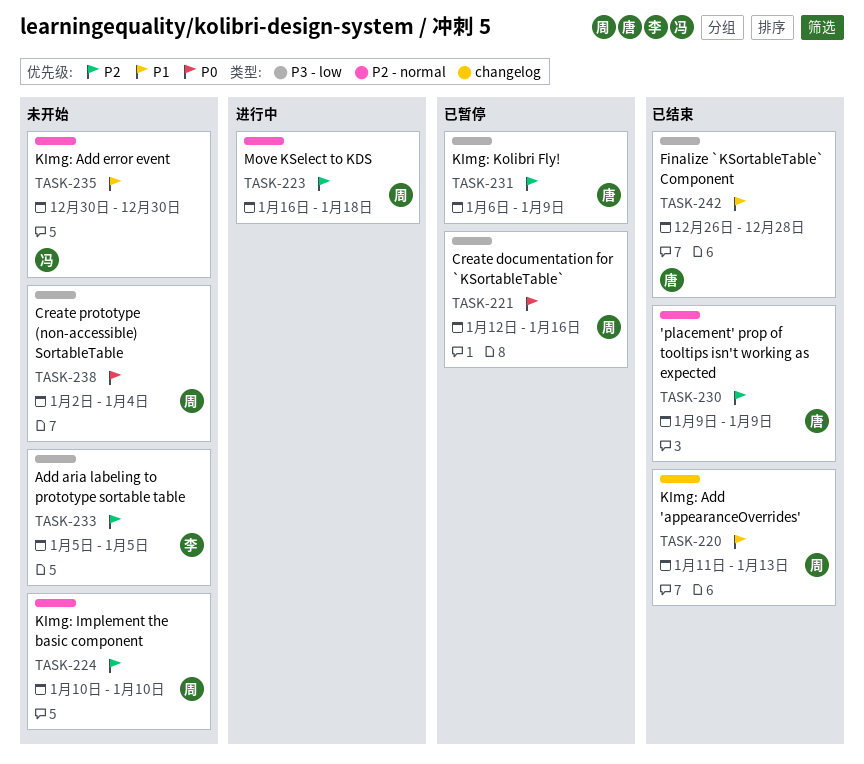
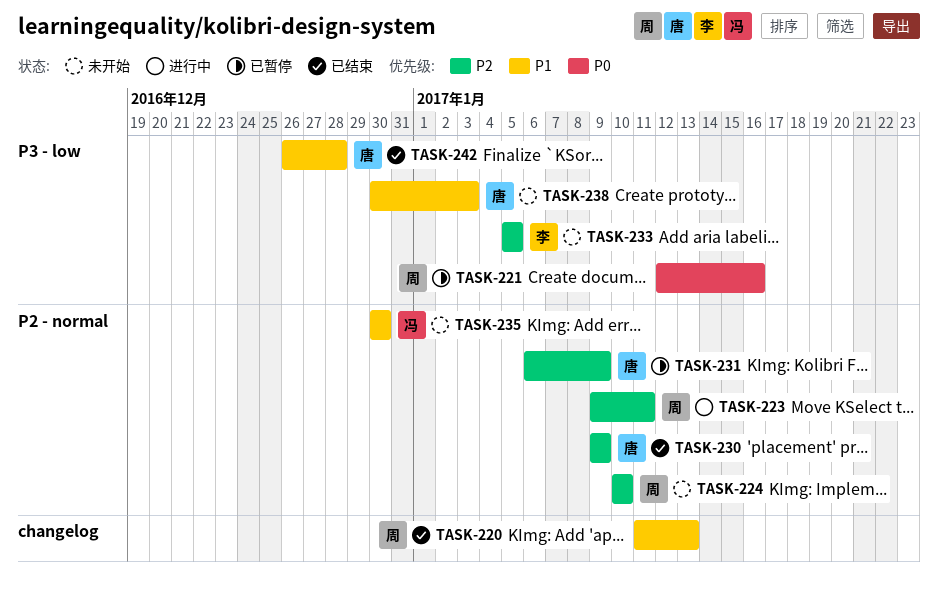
TASK-223, start: Jan 16 -> Jan 9
TASK-223, due: Jan 18 -> Jan 11
TASK-231, label: P3 - low -> P2 - normal
TASK-238, owner: 周 -> 唐
TASK-238, priority: P0 -> P1
TASK-238, start: Jan 2 -> Dec 30
TASK-238, due: Jan 4 -> Jan 3

